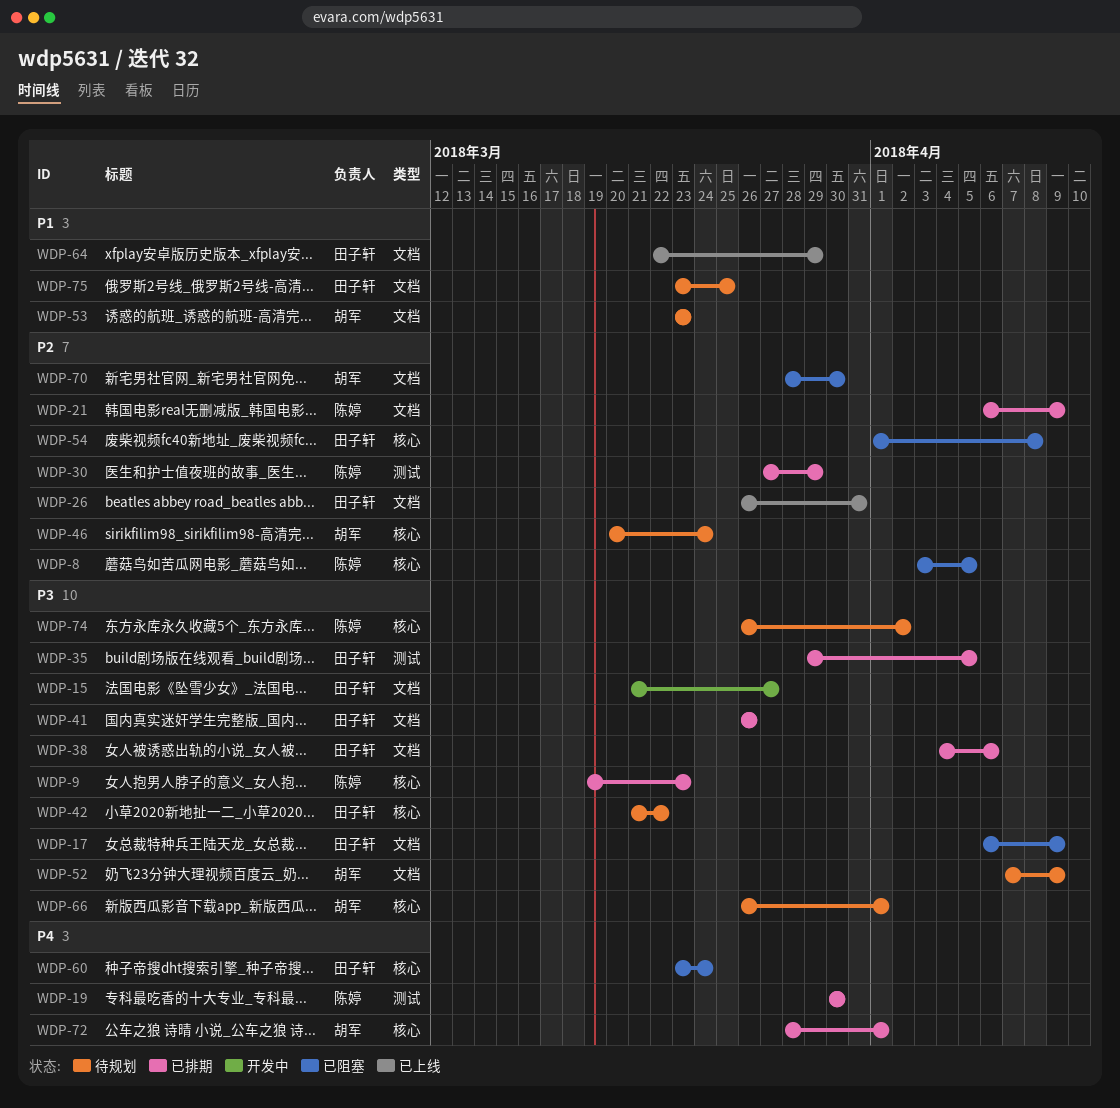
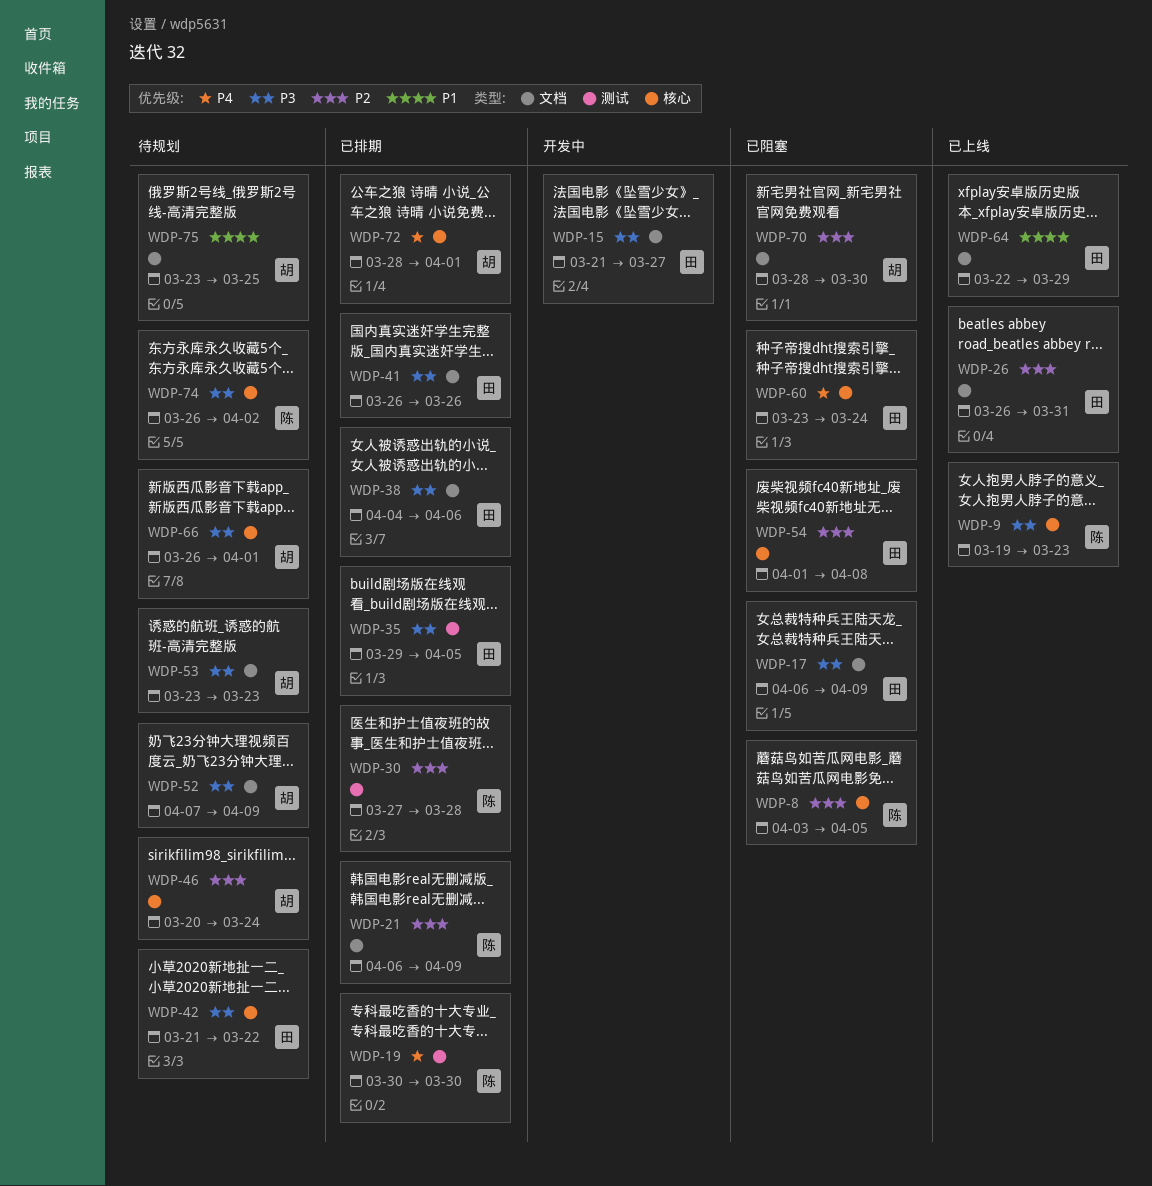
WDP-9, status: 已排期 -> 已上线
WDP-30, due: Mar 29 -> Mar 28
WDP-53, priority: P1 -> P3
WDP-75, owner: 田子轩 -> 胡军

